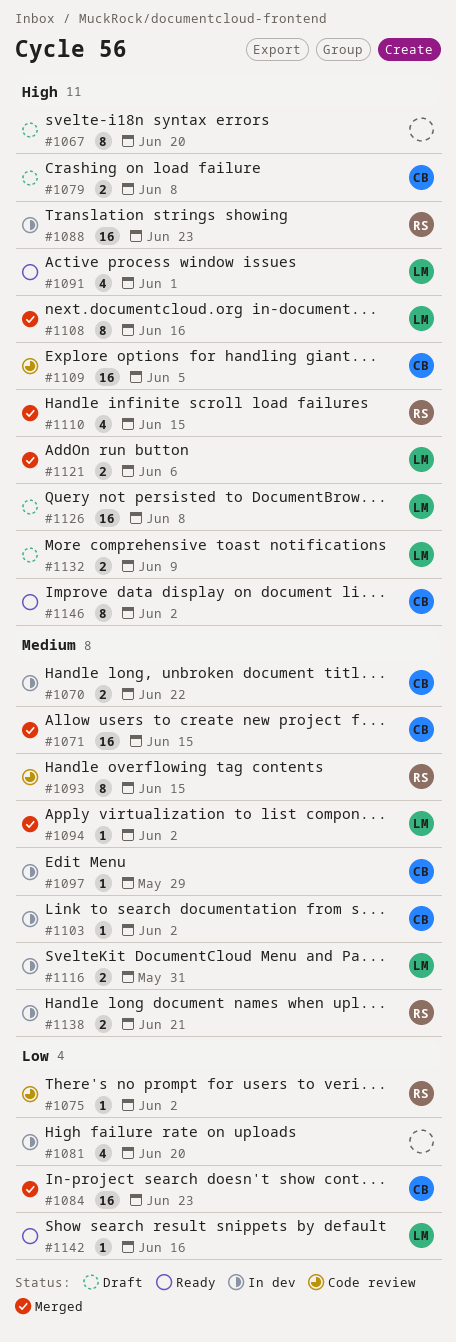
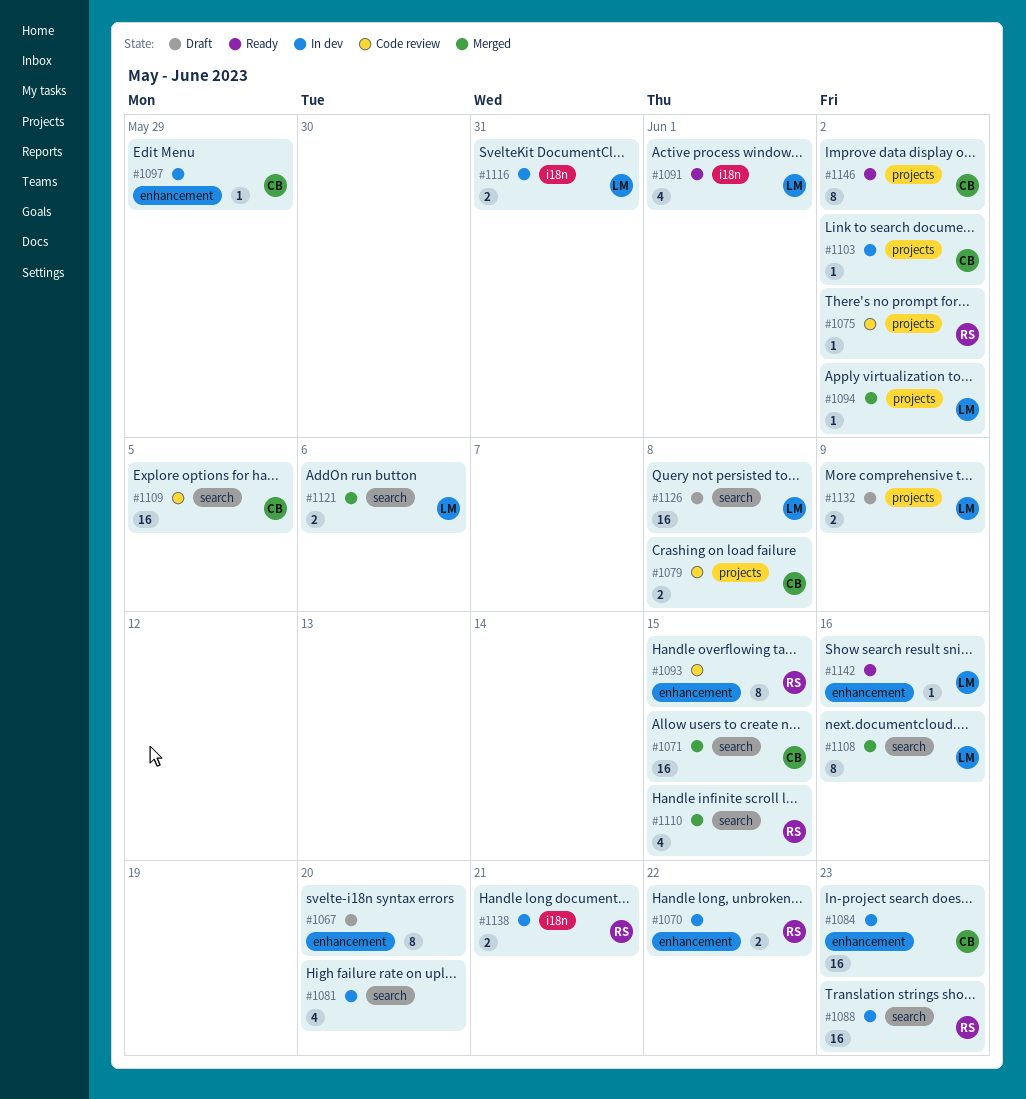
#1070, owner: CB -> RS
#1079, status: Draft -> Code review
#1084, status: Merged -> In dev

